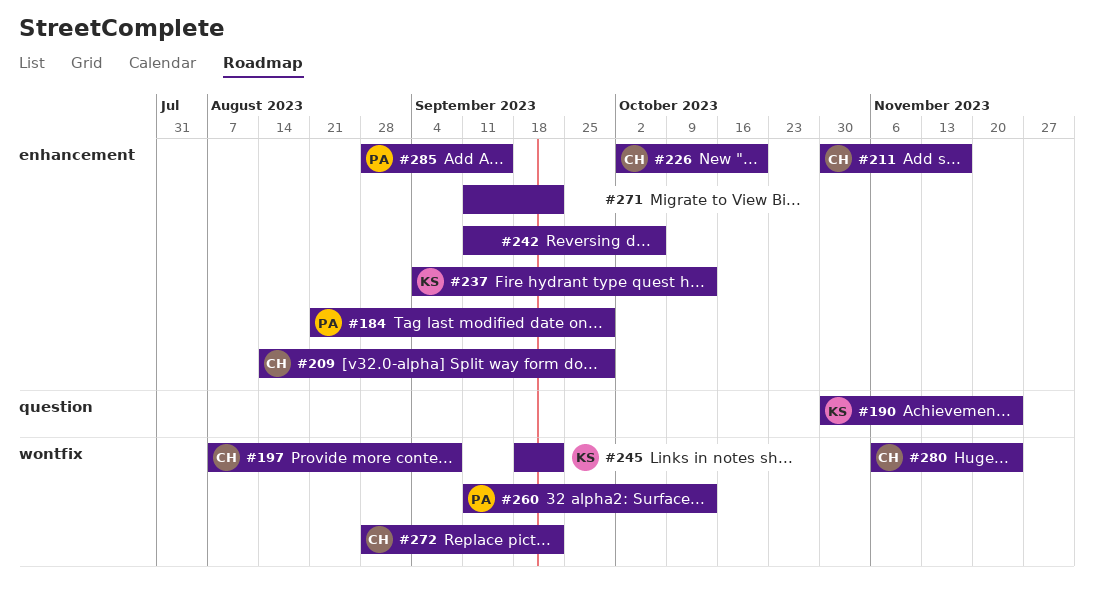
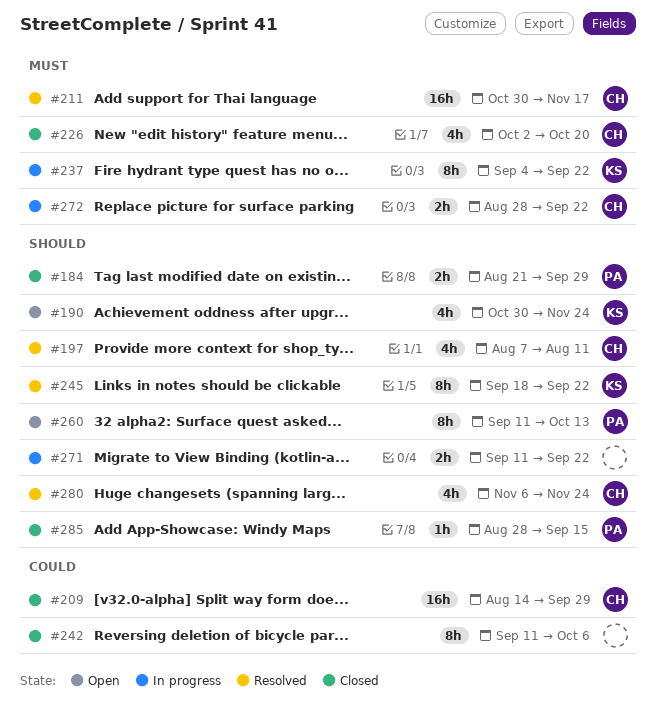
#197, due: Sep 8 -> Aug 11
#237, due: Oct 13 -> Sep 22

